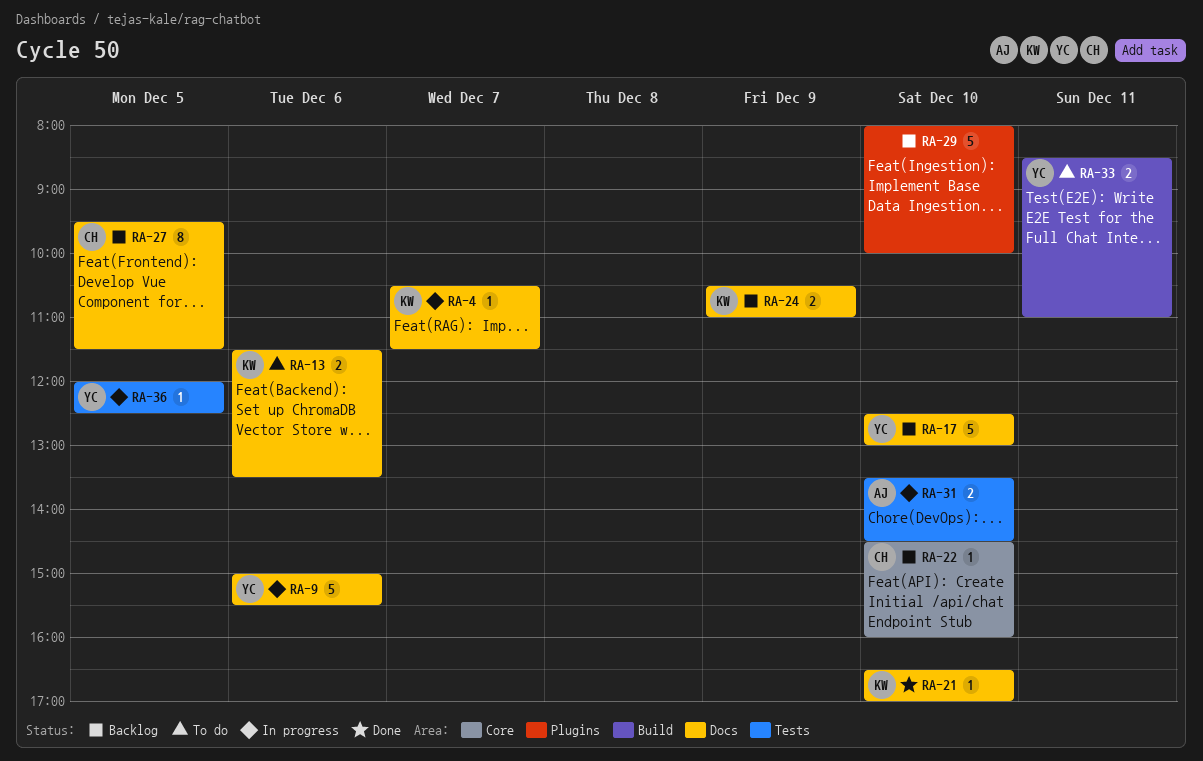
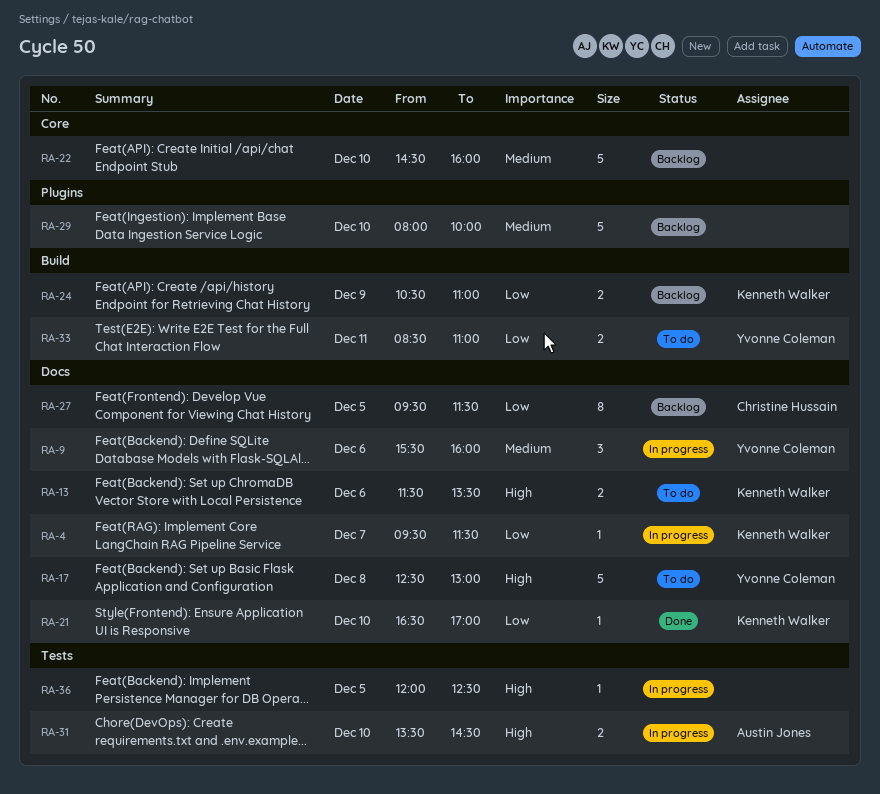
RA-4, begins: 10:30 -> 09:30
RA-9, estimate: 5 -> 3
RA-9, begins: 15:00 -> 15:30
RA-9, ends: 15:30 -> 16:00
RA-17, status: Backlog -> To do
RA-17, day: Dec 10 -> Dec 8
RA-22, owner: Christine Hussain -> none
RA-22, estimate: 1 -> 5
RA-24, label: Docs -> Build
RA-36, owner: Yvonne Coleman -> none

